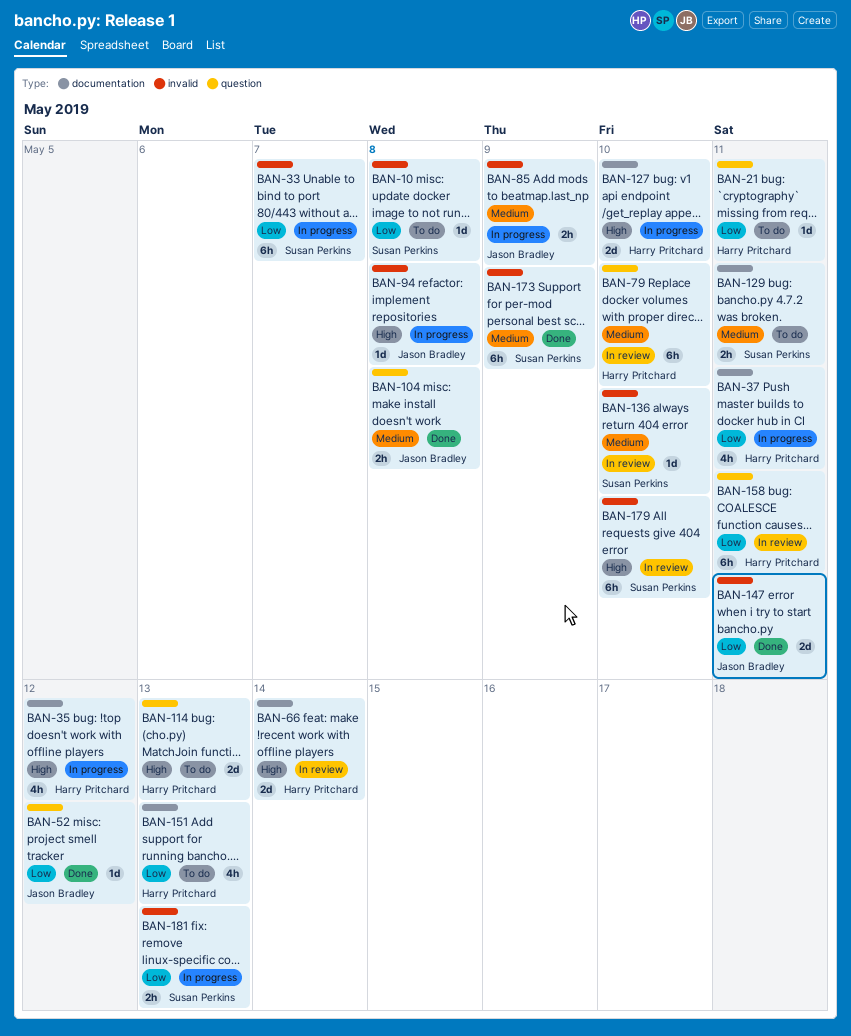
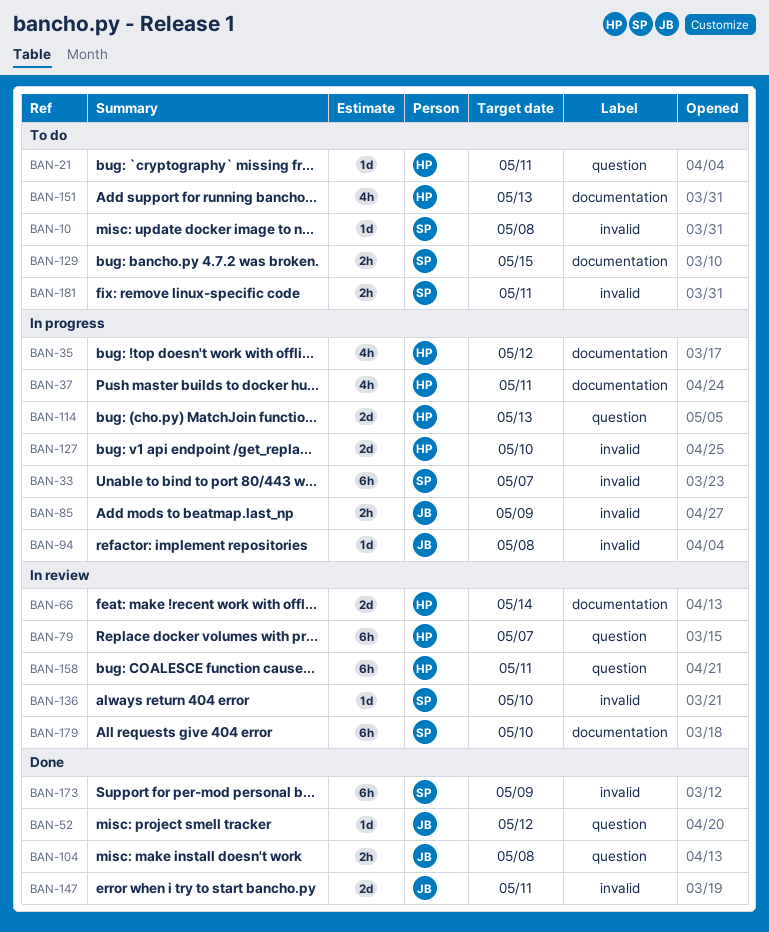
BAN-79, due: May 10 -> May 7
BAN-114, status: To do -> In progress
BAN-127, label: documentation -> invalid
BAN-129, due: May 11 -> May 15
BAN-179, label: invalid -> documentation
BAN-181, status: In progress -> To do
BAN-181, due: May 13 -> May 11

